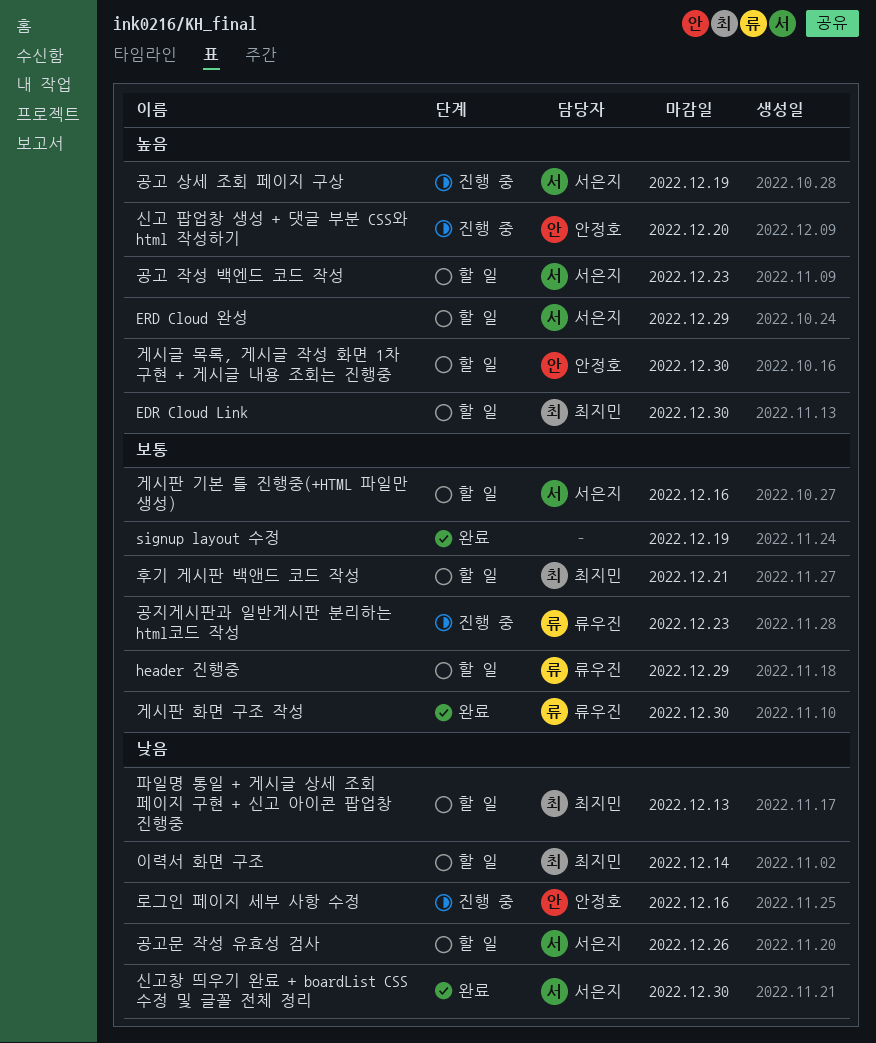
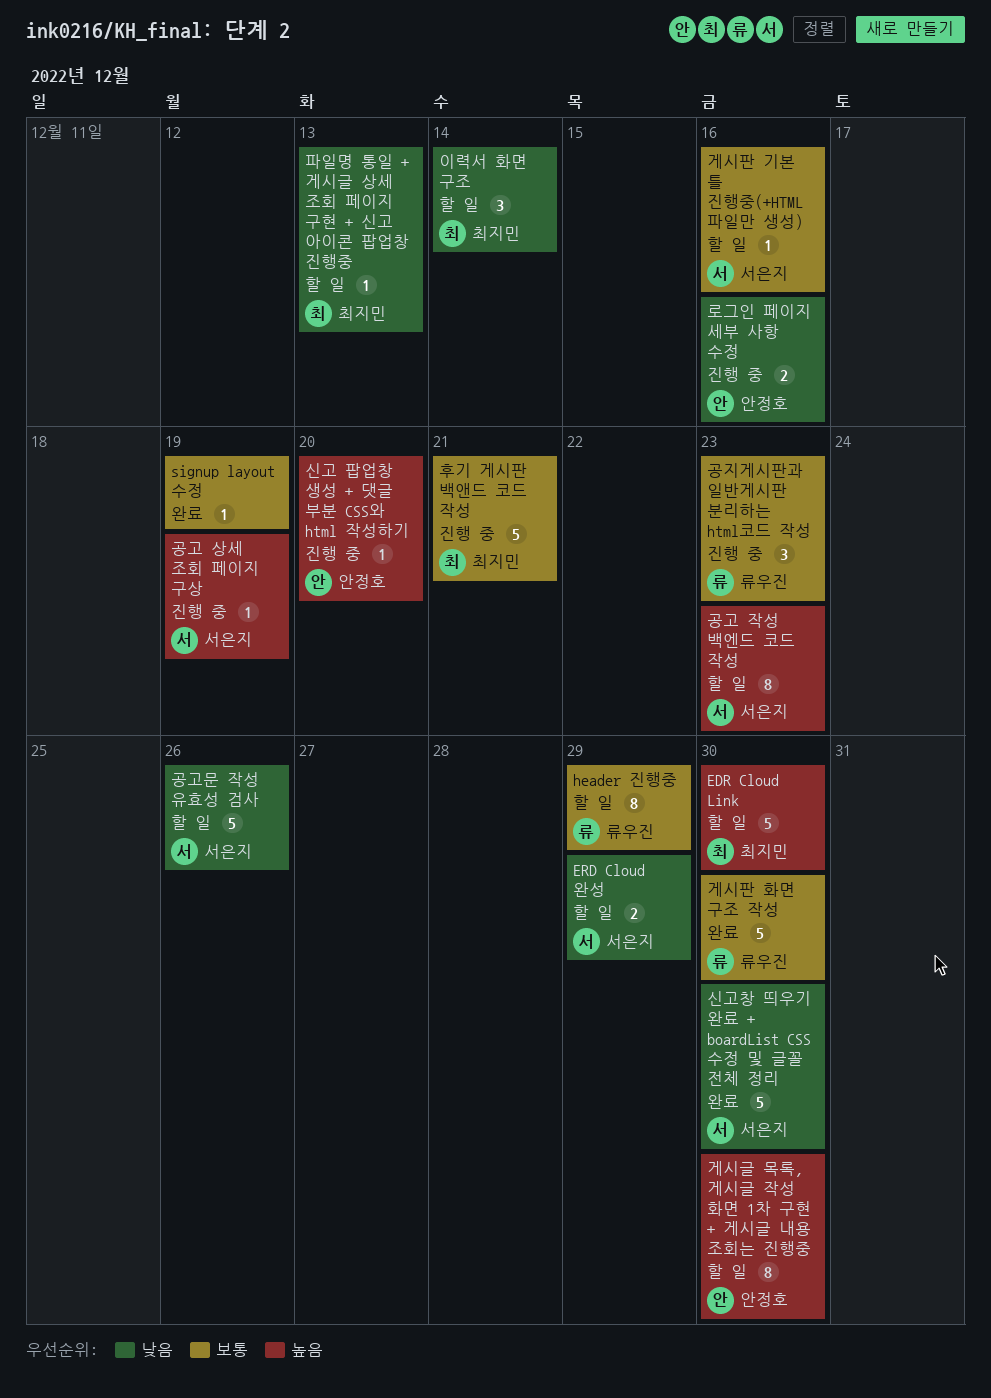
ERD Cloud 완성, priority: 높음 -> 낮음
후기 게시판 백앤드 코드 작성, status: 할 일 -> 진행 중

